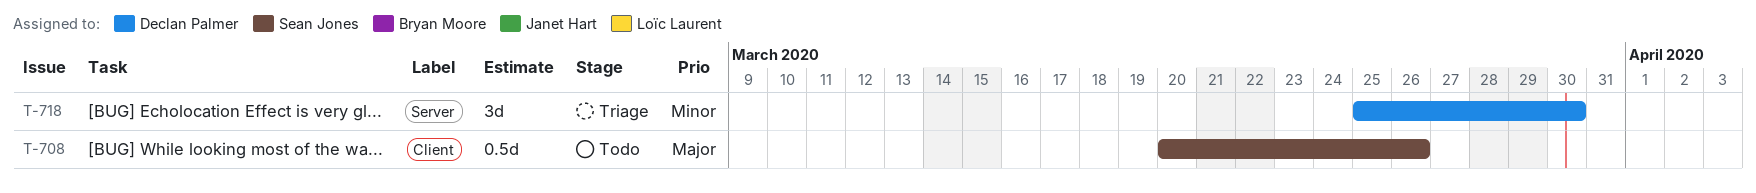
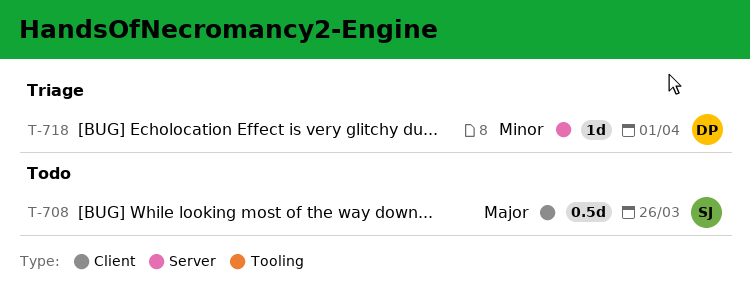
T-718, estimate: 3d -> 1d
T-718, due: Mar 30 -> Apr 1

